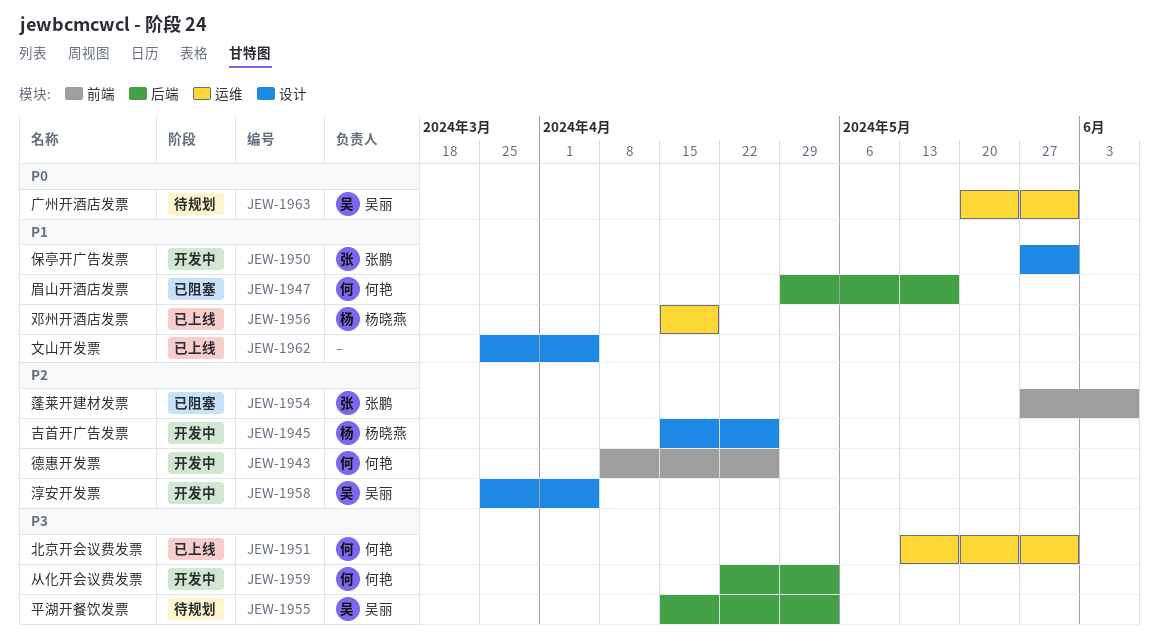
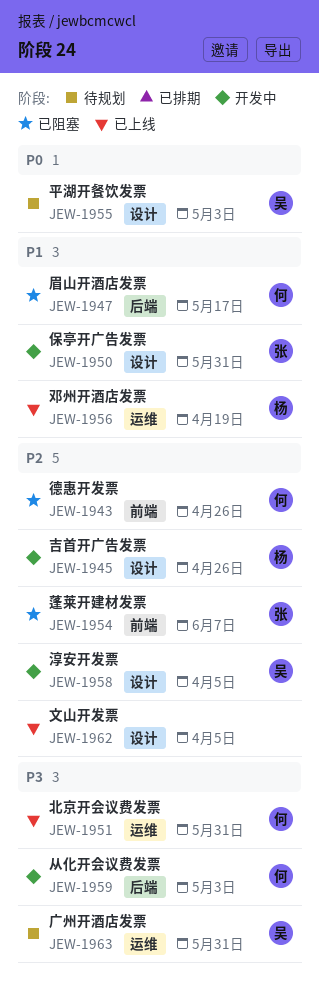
JEW-1943, status: 开发中 -> 已阻塞
JEW-1955, priority: P3 -> P0
JEW-1955, label: 后端 -> 设计
JEW-1962, priority: P1 -> P2
JEW-1963, priority: P0 -> P3

